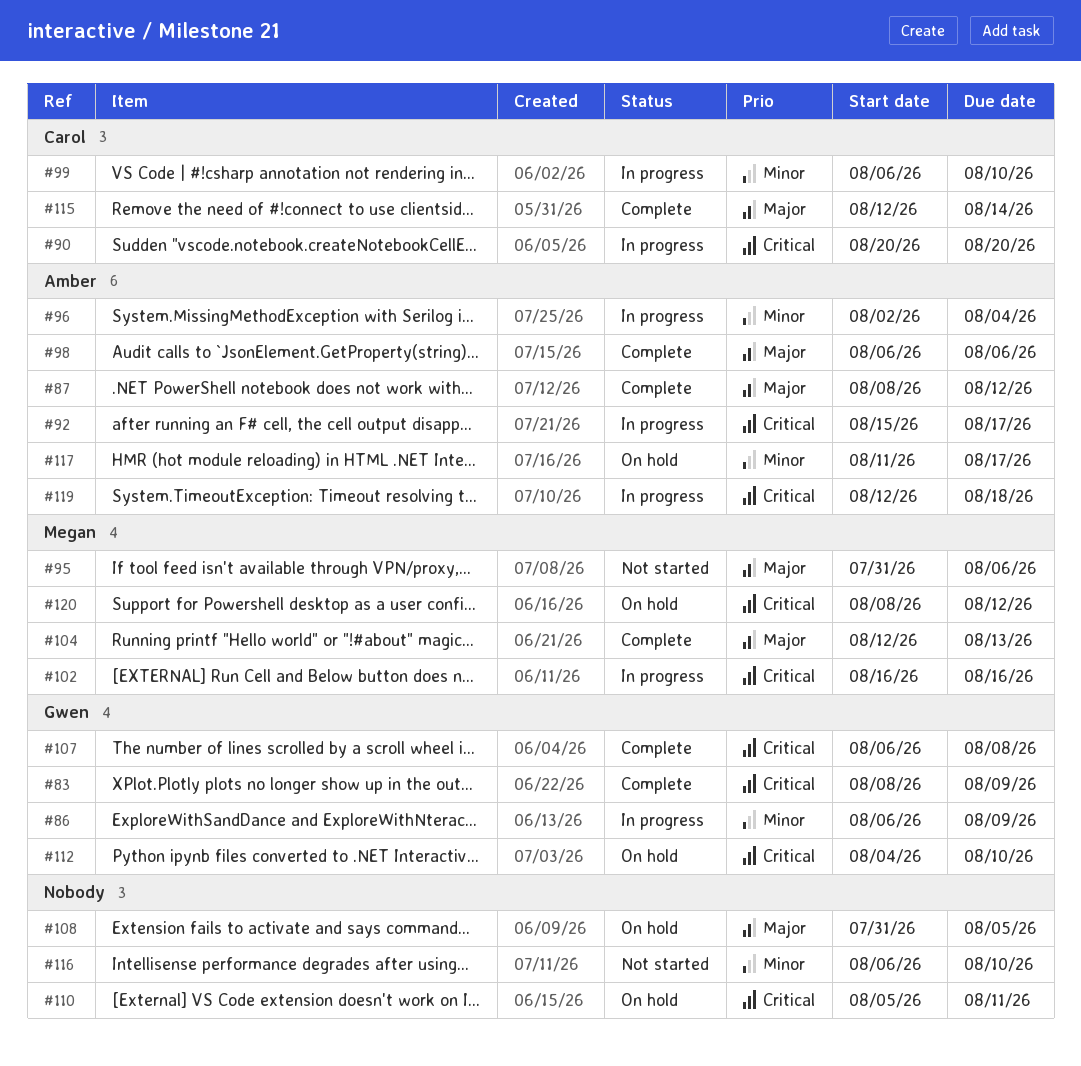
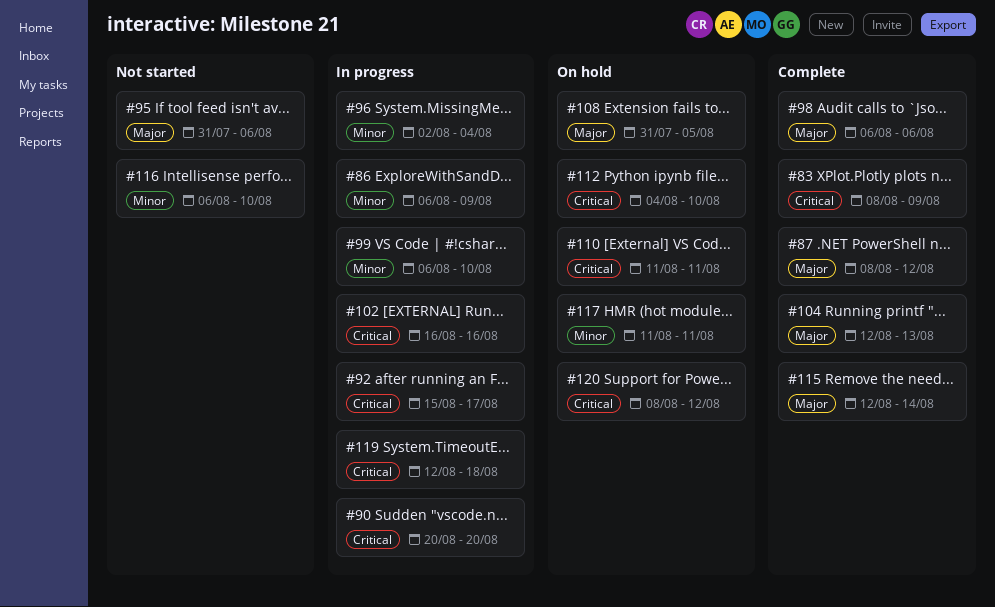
#107: present -> none
#110, start: Aug 5 -> Aug 11
#117, due: Aug 17 -> Aug 11

